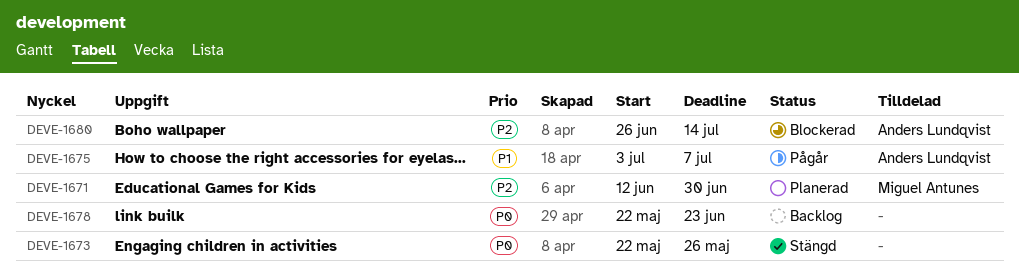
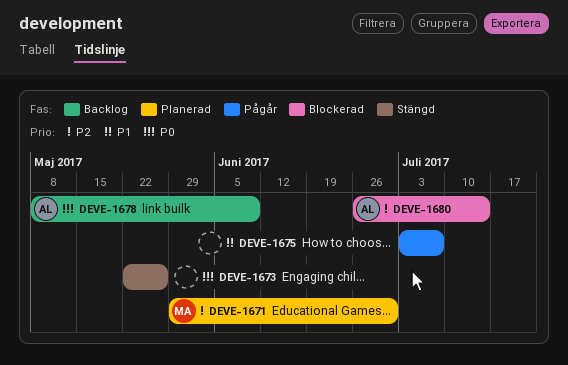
DEVE-1671, start: Jun 12 -> May 29
DEVE-1675, owner: Anders Lundqvist -> none
DEVE-1678, owner: none -> Anders Lundqvist
DEVE-1678, start: May 22 -> May 8
DEVE-1678, due: Jun 23 -> Jun 9

